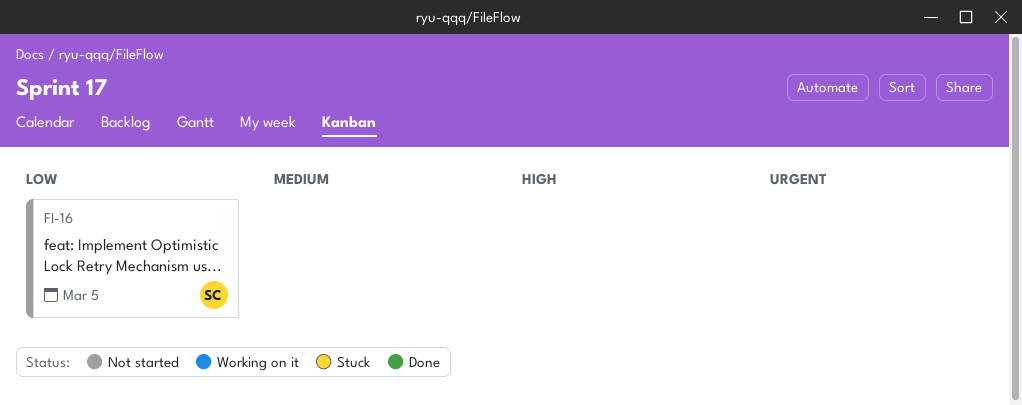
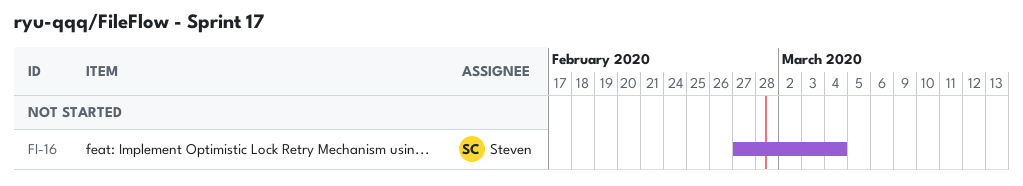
FI-16, due: Mar 5 -> Mar 4

